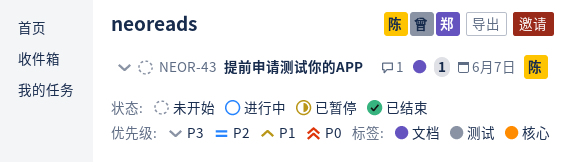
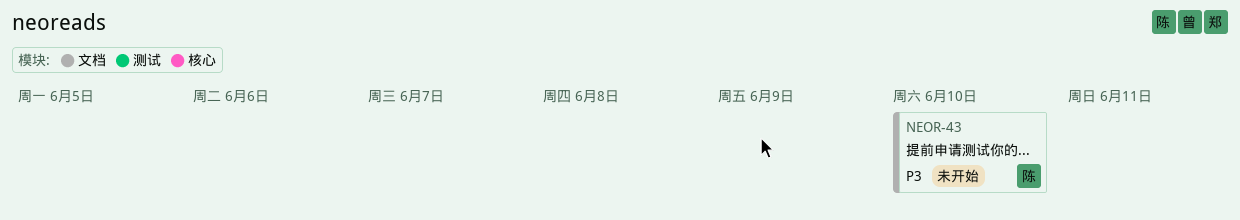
NEOR-43, due: Jun 7 -> Jun 10

